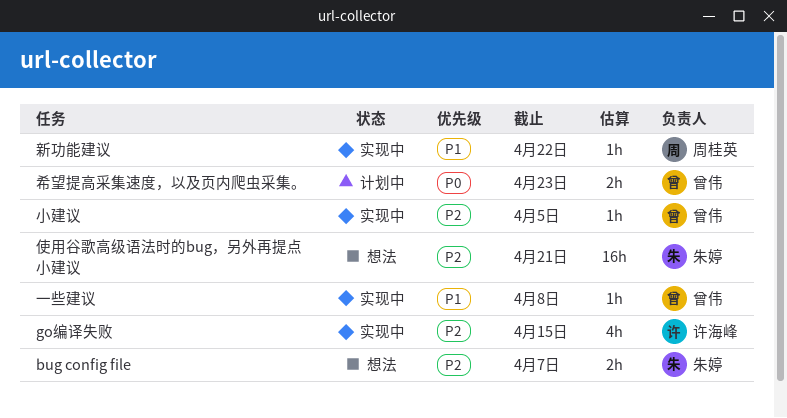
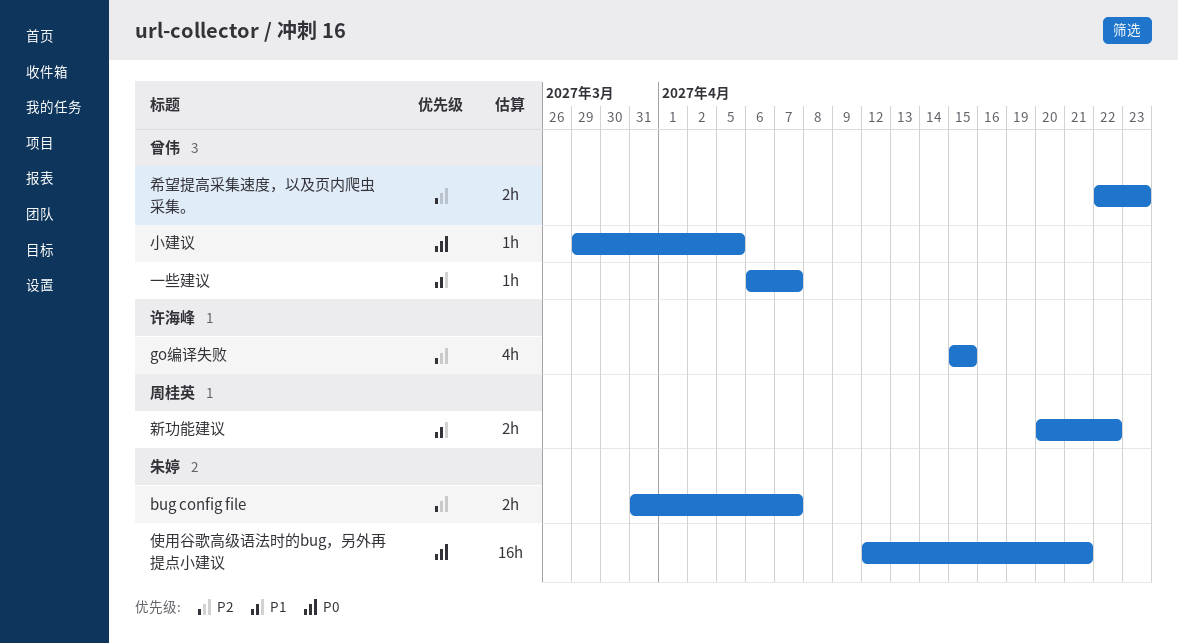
一些建议, due: Apr 8 -> Apr 7
使用谷歌高级语法时的bug，另外再提点小建议, priority: P2 -> P0
小建议, priority: P2 -> P0
希望提高采集速度，以及页内爬虫采集。, priority: P0 -> P2
新功能建议, estimate: 1h -> 2h

